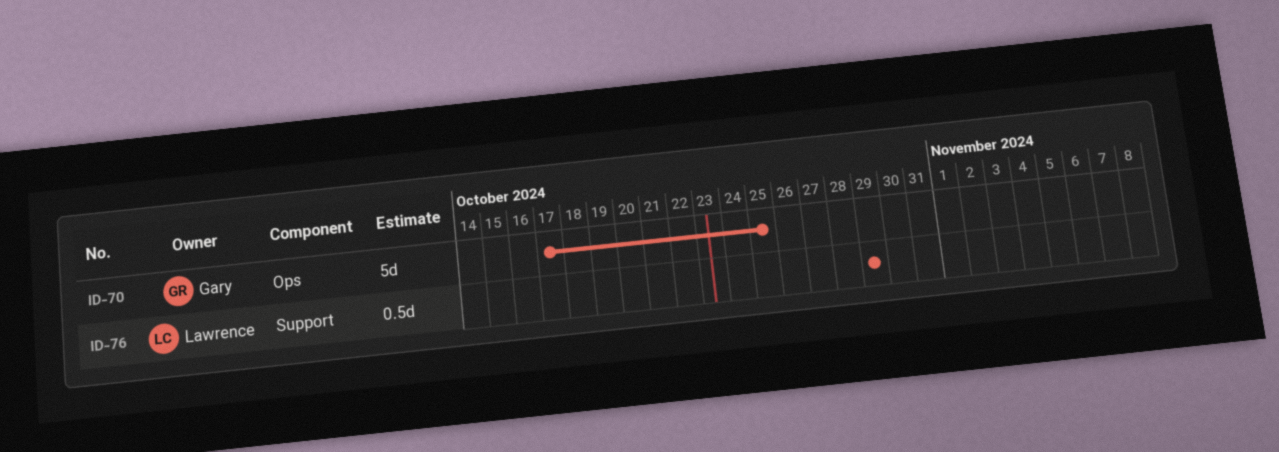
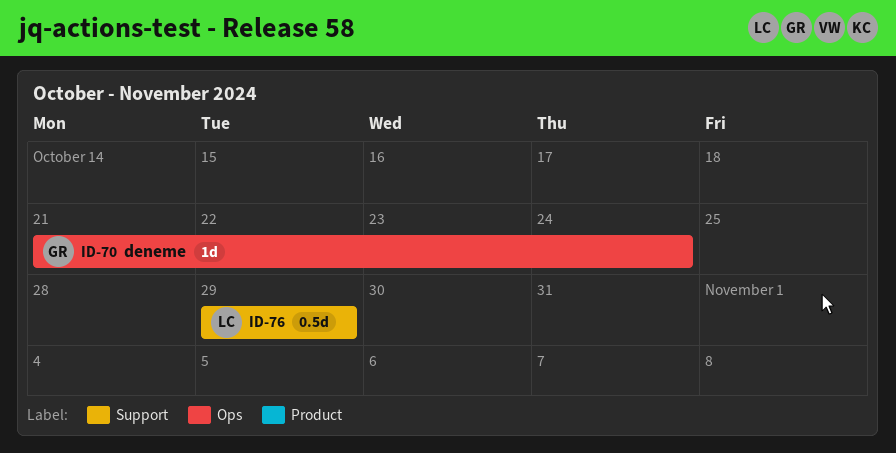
ID-70, estimate: 5d -> 1d
ID-70, start: Oct 17 -> Oct 21
ID-70, due: Oct 25 -> Oct 24

